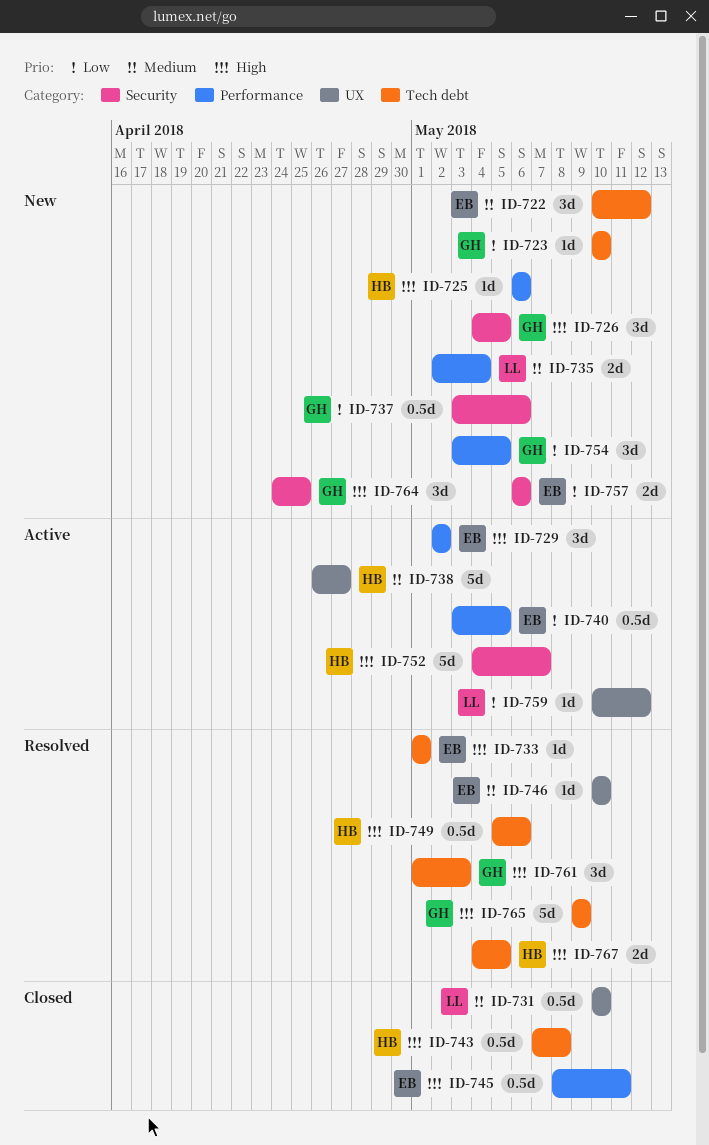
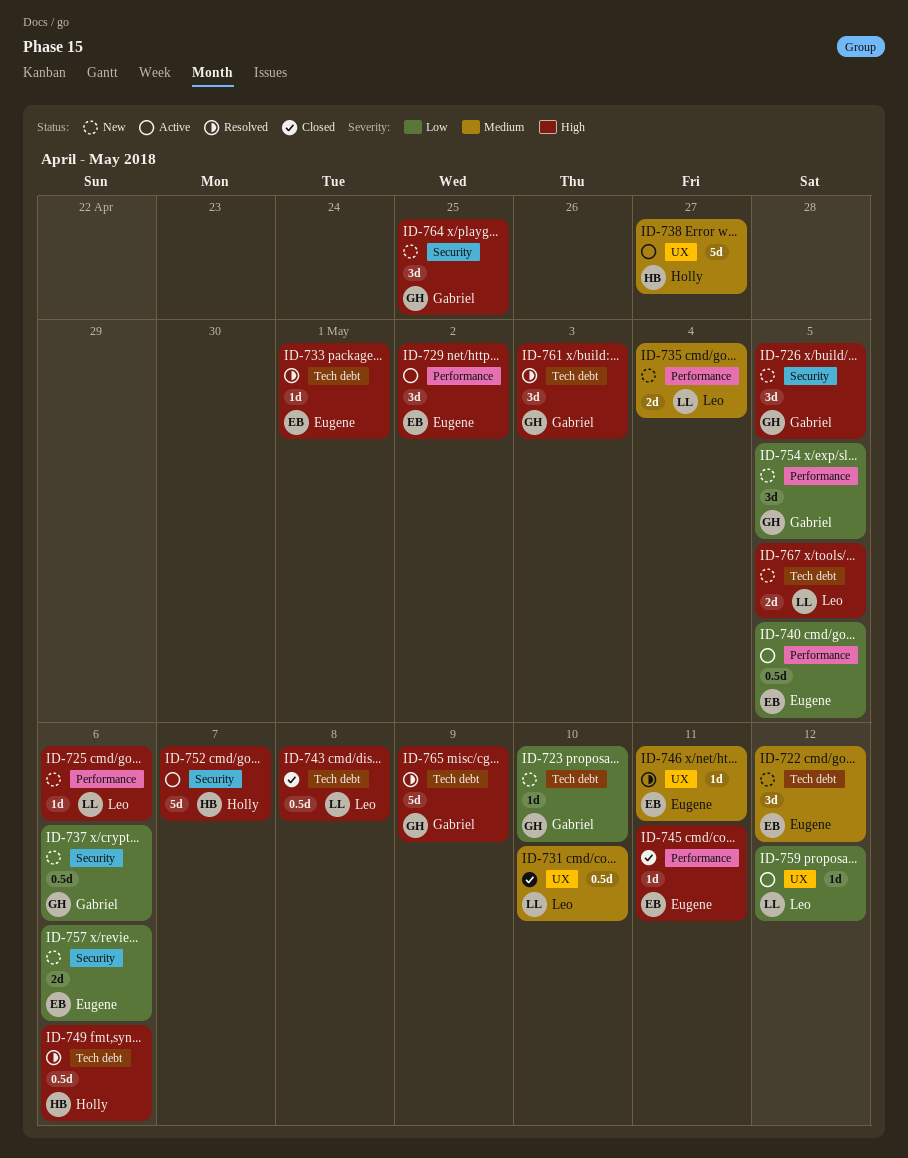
ID-725, owner: Holly -> Leo
ID-743, owner: Holly -> Leo
ID-745, estimate: 0.5d -> 1d
ID-746, due: May 10 -> May 11
ID-767, status: Resolved -> New
ID-767, owner: Holly -> Leo

